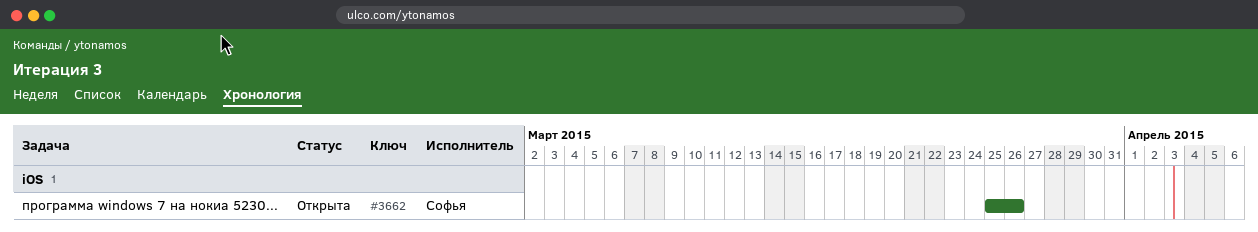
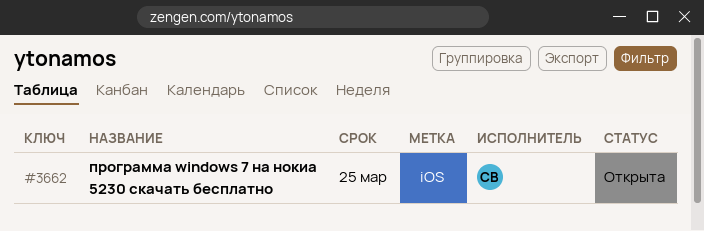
#3662, due: Mar 26 -> Mar 25

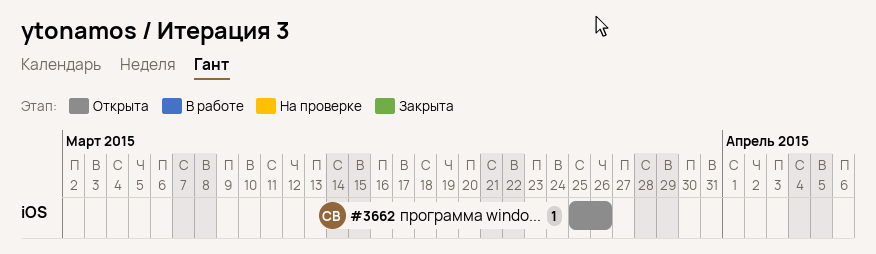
#3662, due: Mar 25 -> Mar 26

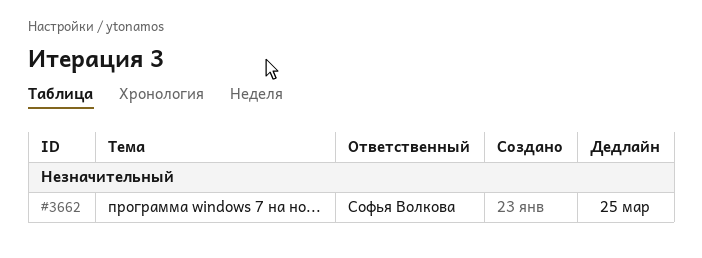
#3662, due: Mar 26 -> Mar 25

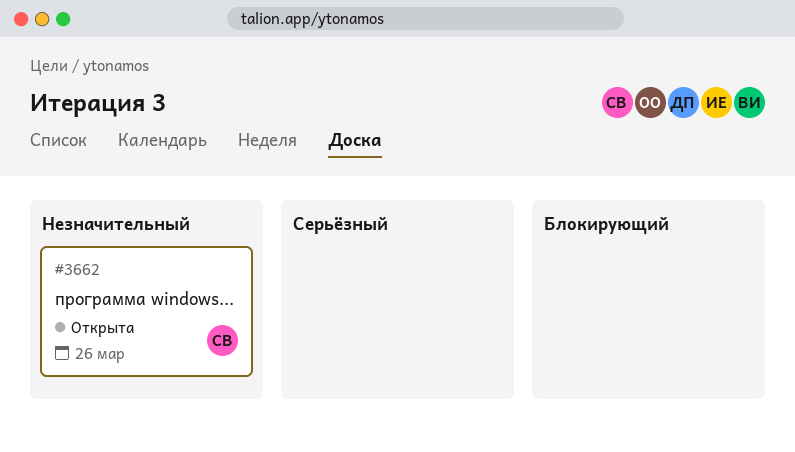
#3662, due: Mar 25 -> Mar 26

